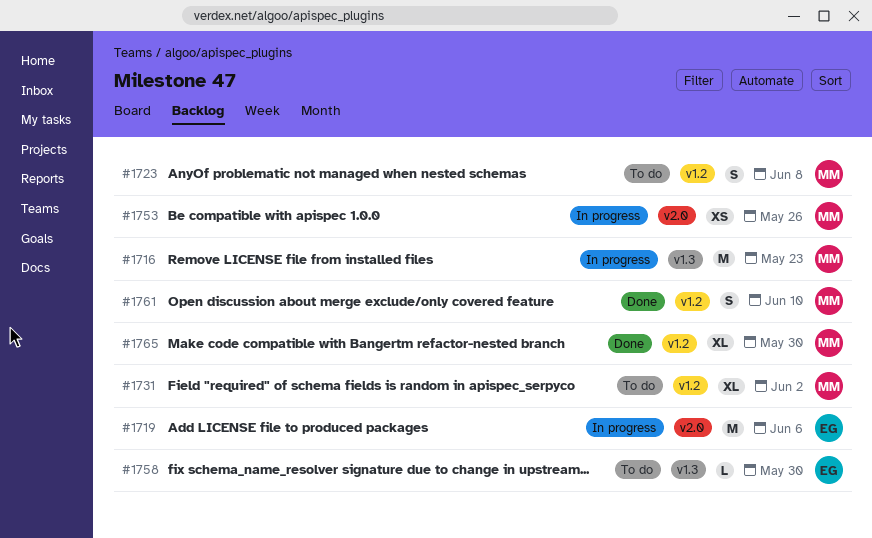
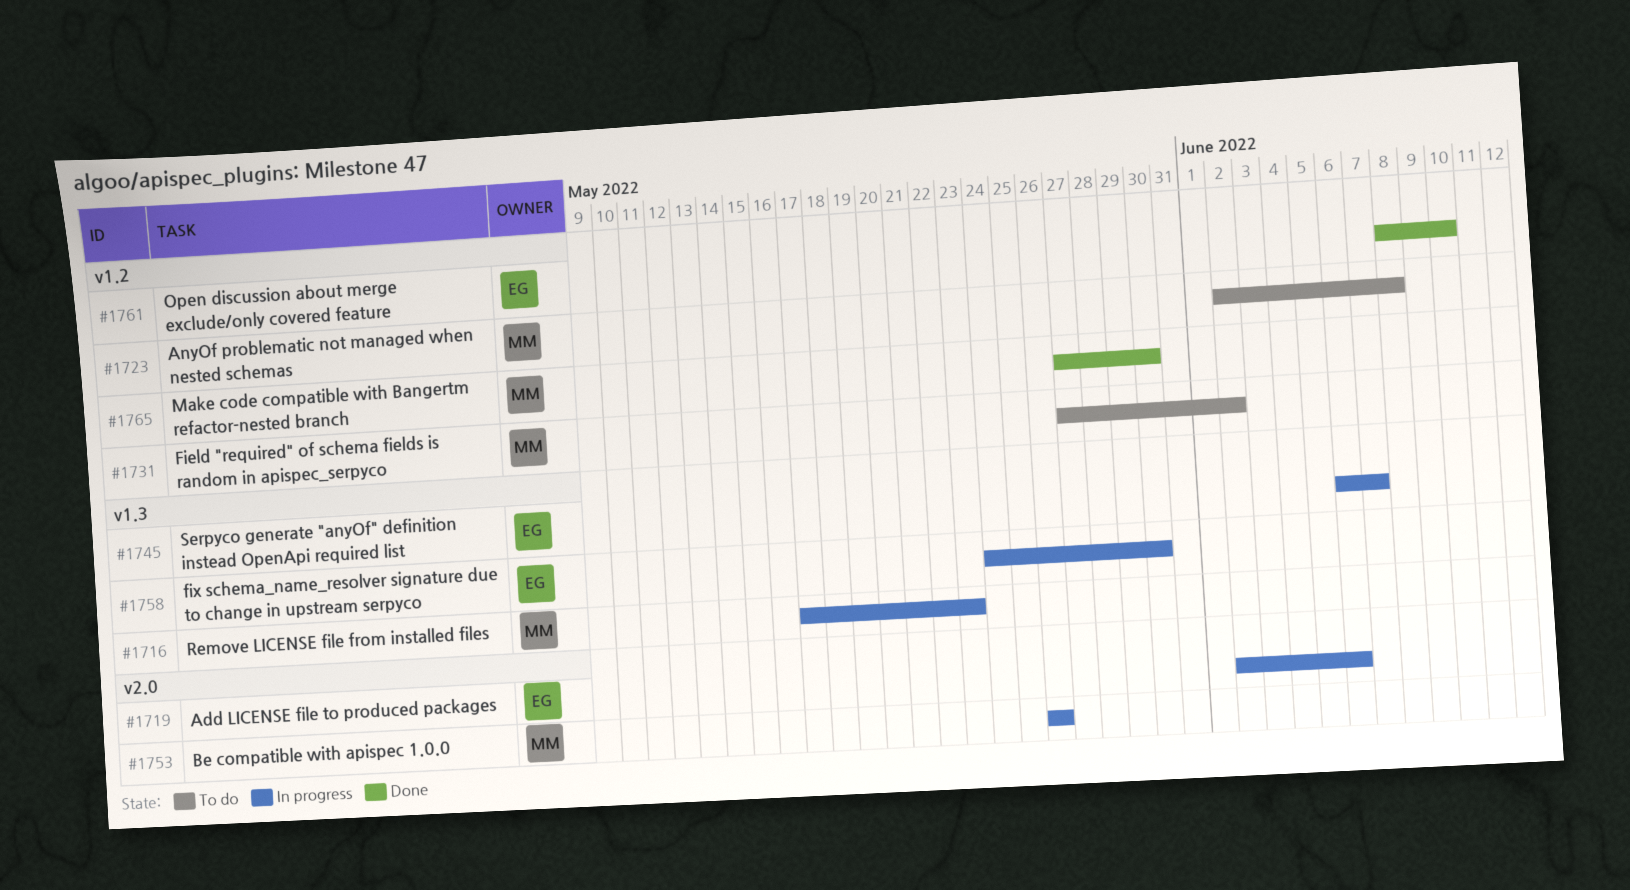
#1745: none -> present
#1758, status: To do -> In progress
#1761, owner: MM -> EG

